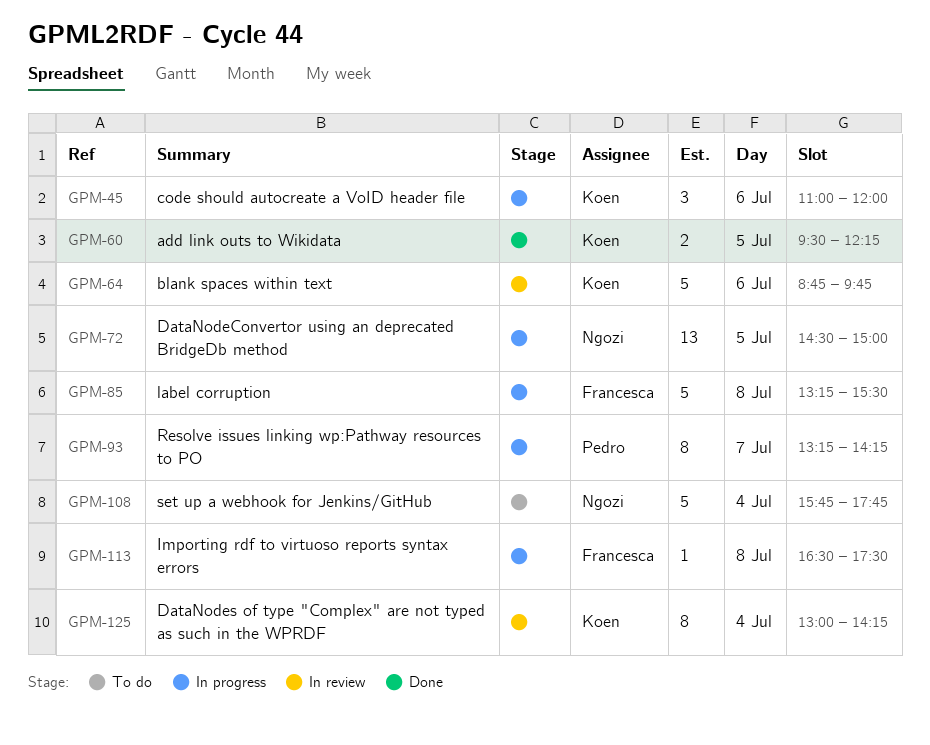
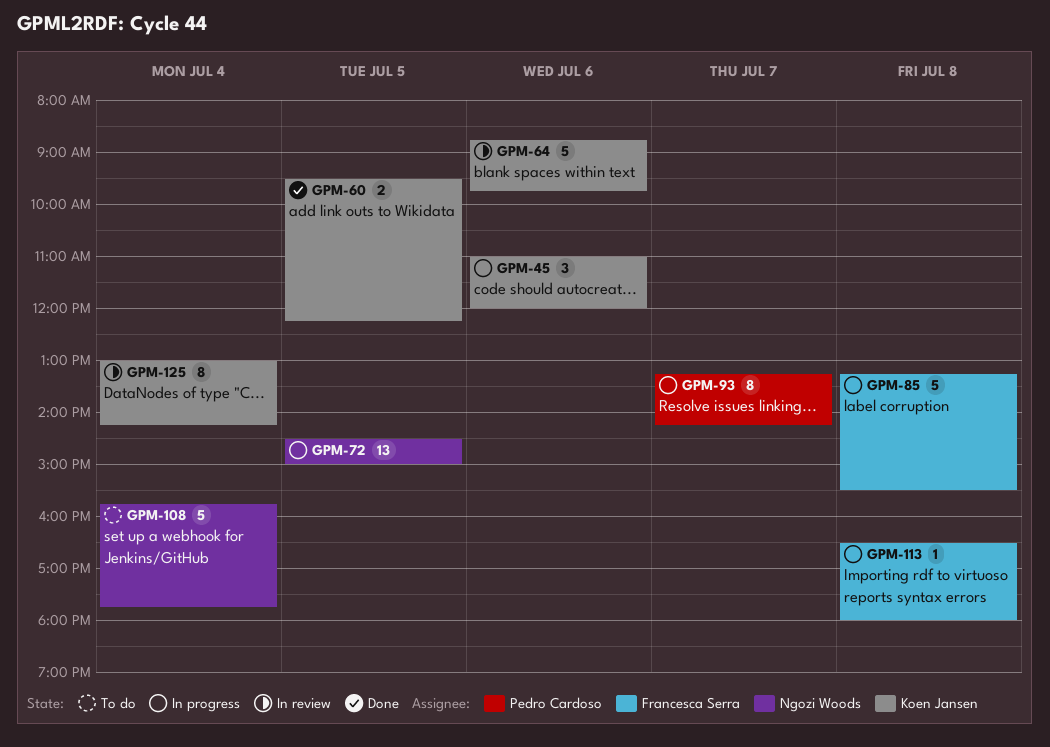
GPM-113, ends: 17:30 -> 18:00

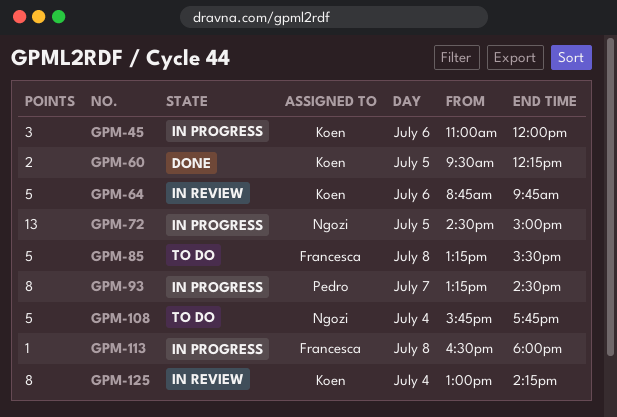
GPM-85, status: In progress -> To do
GPM-93, ends: 14:15 -> 14:30

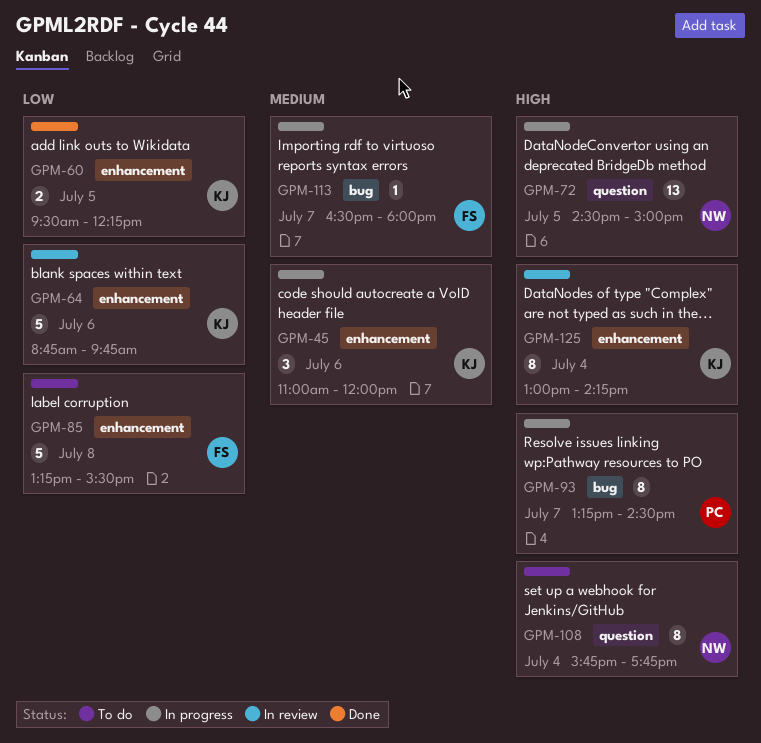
GPM-108, estimate: 5 -> 8
GPM-113, day: Jul 8 -> Jul 7

